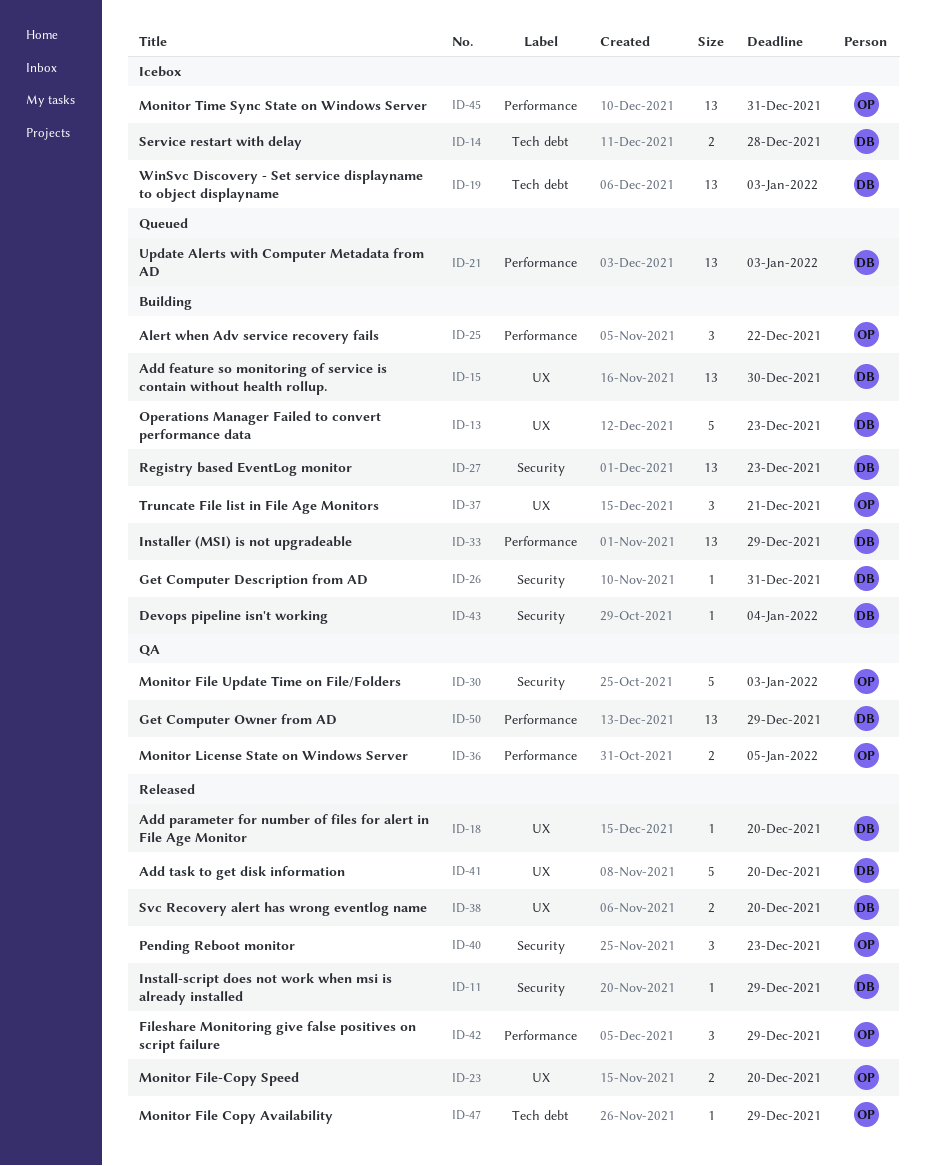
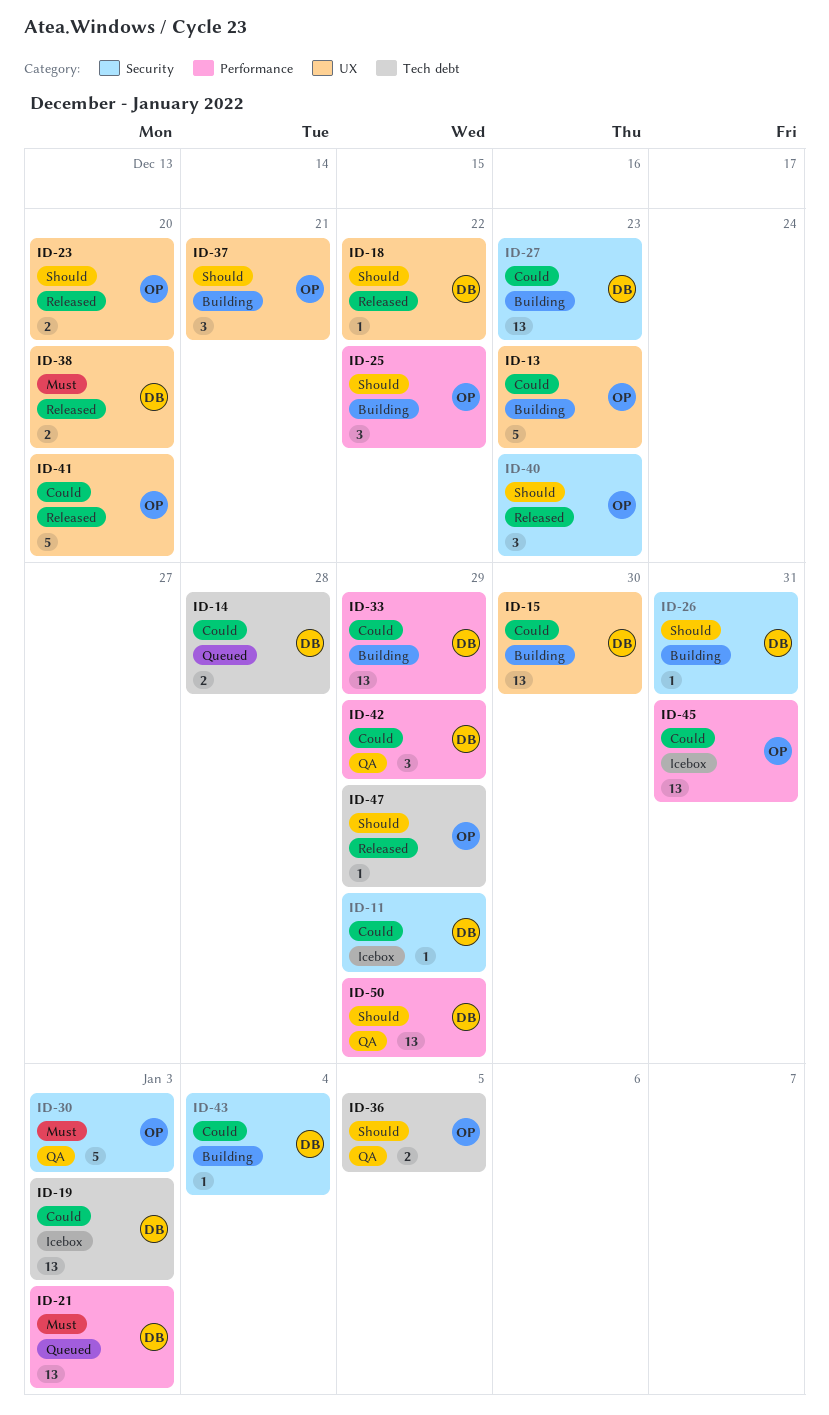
ID-11, status: Released -> Icebox
ID-13, owner: DB -> OP
ID-14, status: Icebox -> Queued
ID-18, due: Dec 20 -> Dec 22
ID-36, label: Performance -> Tech debt
ID-41, owner: DB -> OP
ID-42, status: Released -> QA
ID-42, owner: OP -> DB

